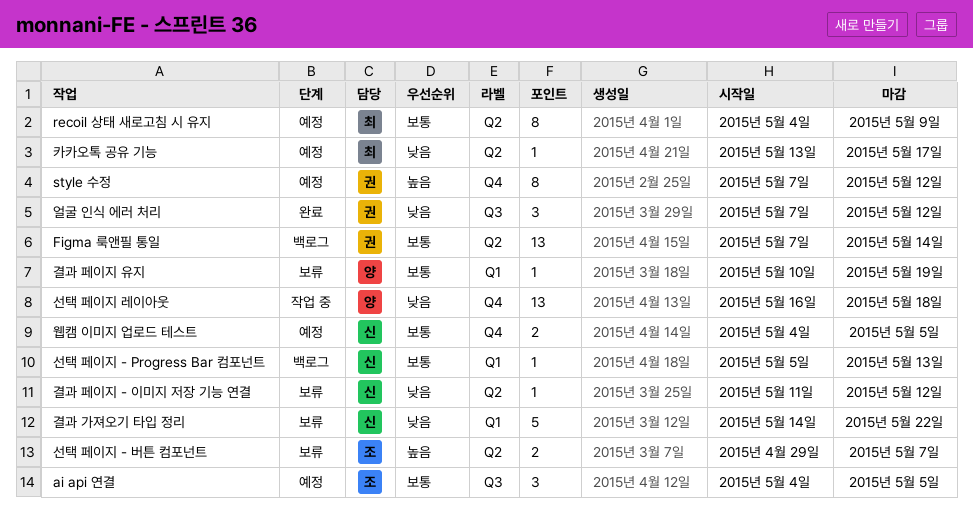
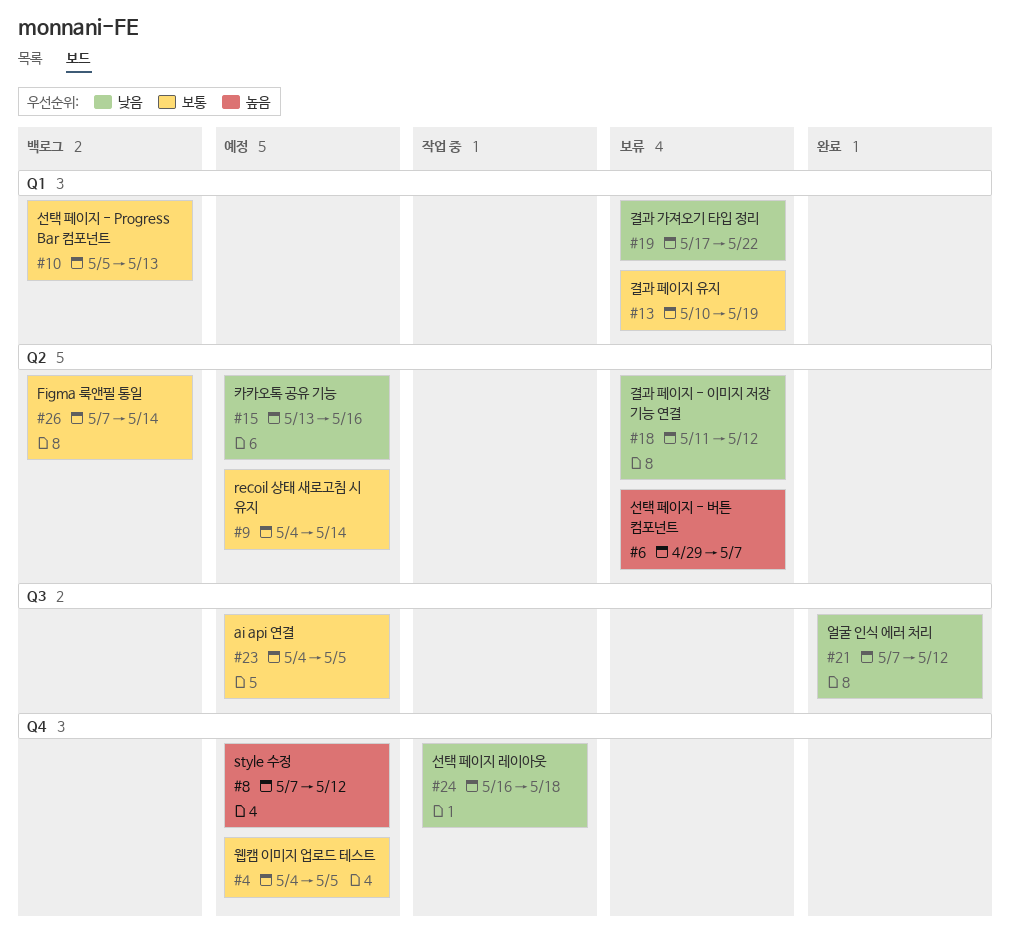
recoil 상태 새로고침 시 유지, due: May 9 -> May 14
결과 가져오기 타입 정리, start: May 14 -> May 17
카카오톡 공유 기능, due: May 17 -> May 16

